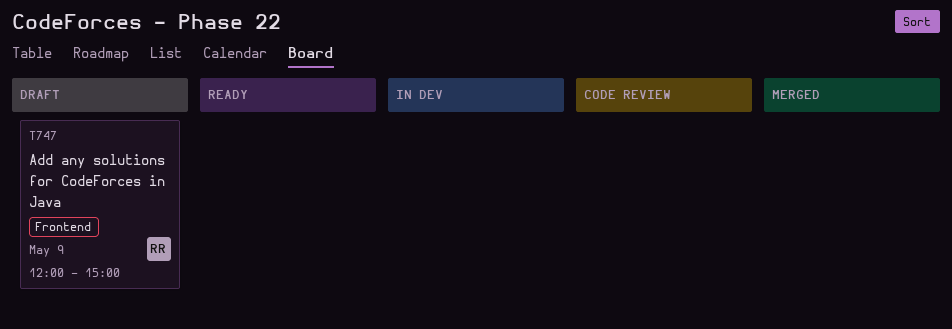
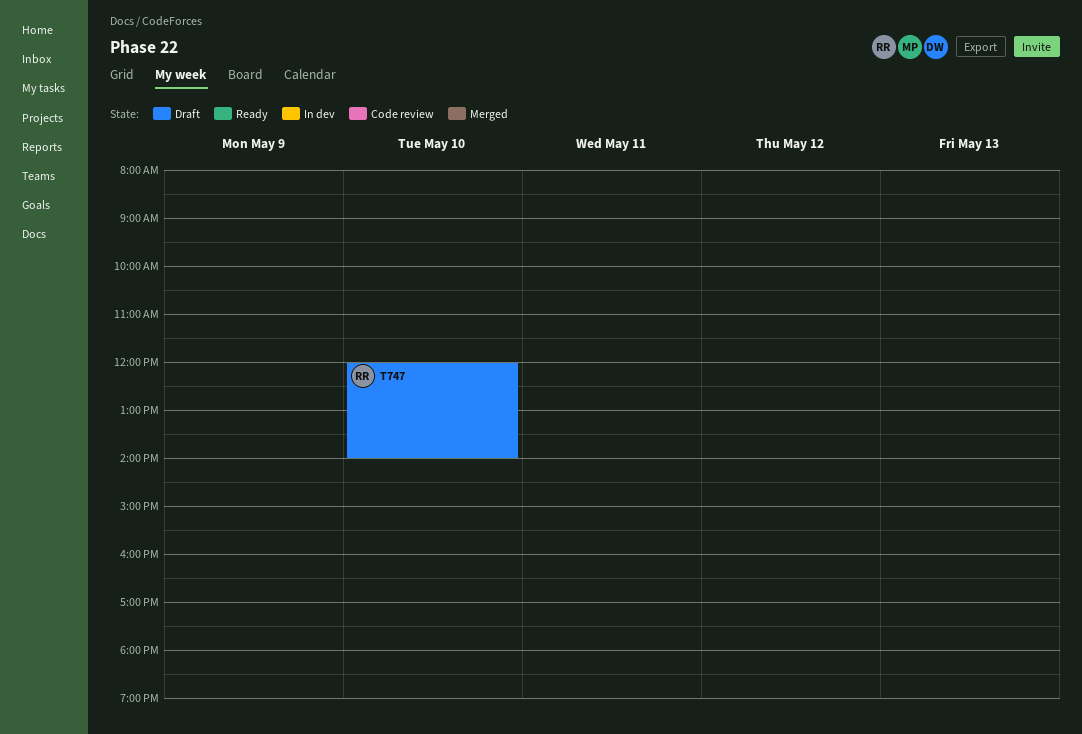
T747, day: May 9 -> May 10
T747, ends: 15:00 -> 14:00

